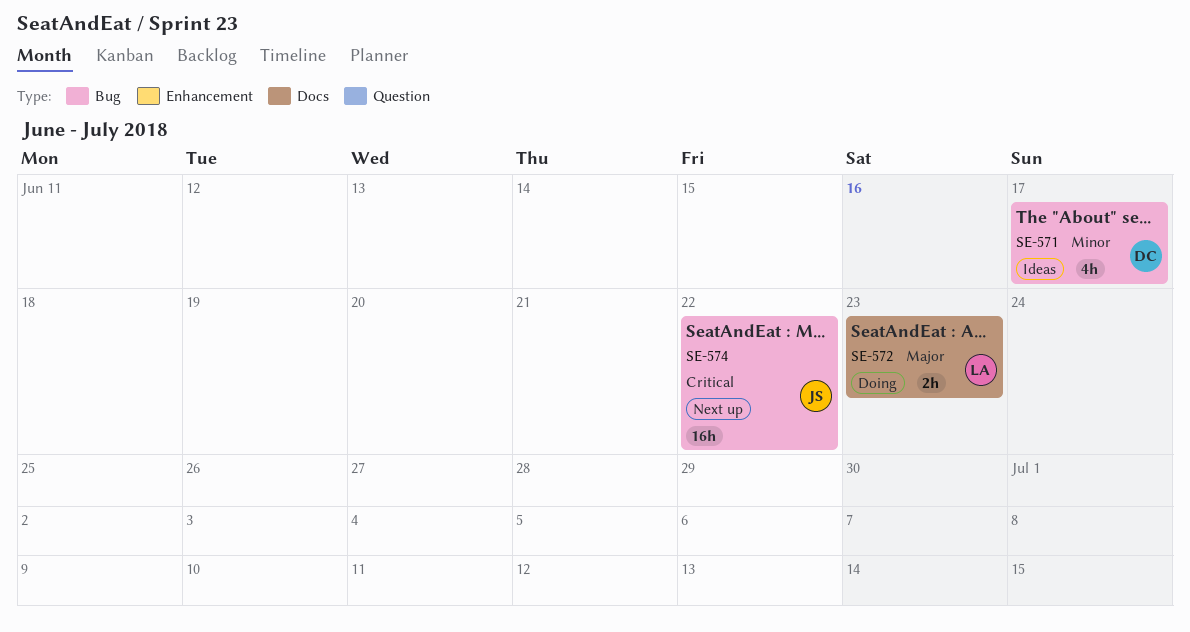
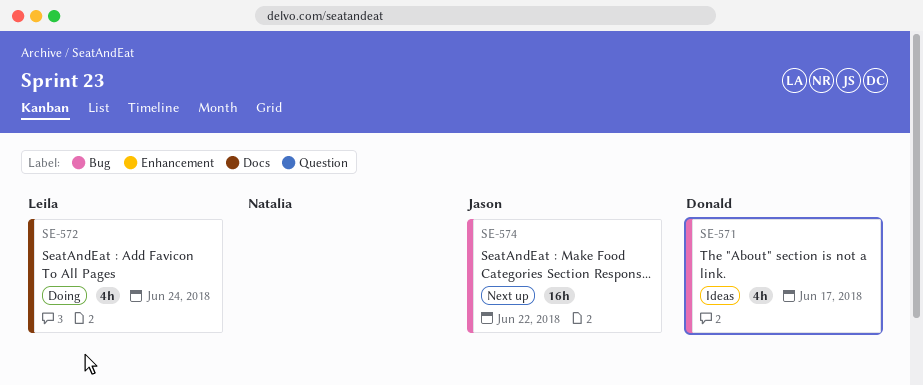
SE-572, estimate: 2h -> 4h
SE-572, due: Jun 23 -> Jun 24

